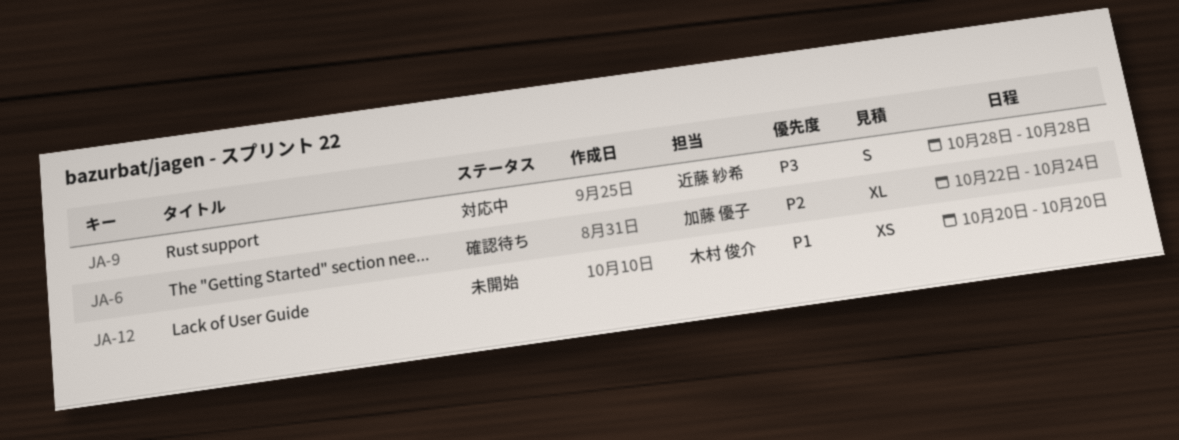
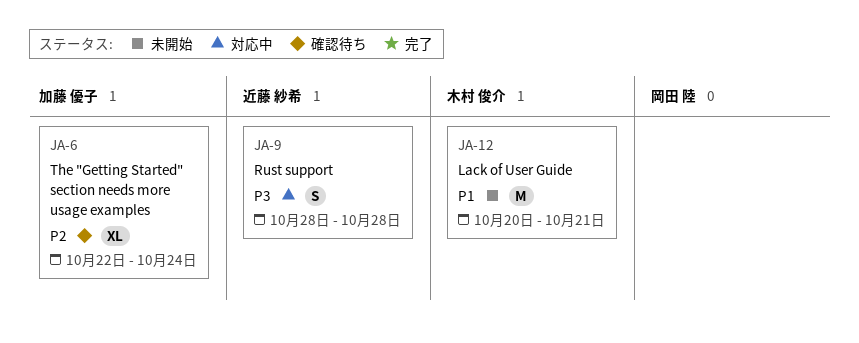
JA-12, estimate: XS -> M
JA-12, due: Oct 20 -> Oct 21

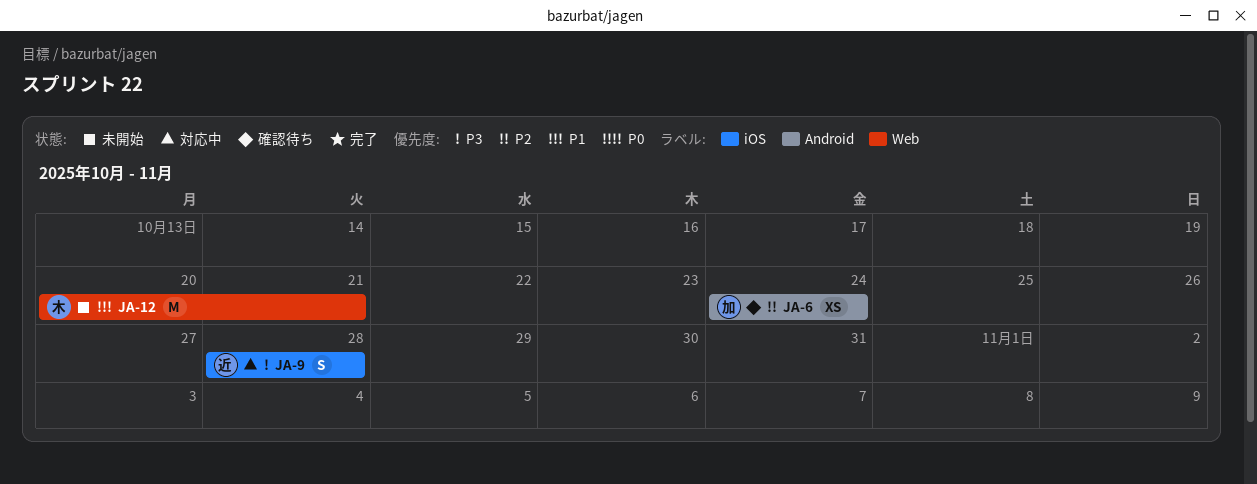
JA-6, estimate: XL -> XS
JA-6, start: Oct 22 -> Oct 24

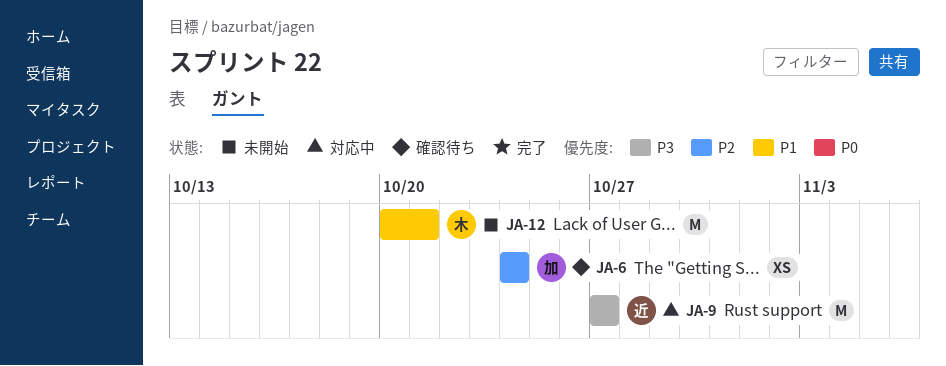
JA-9, estimate: S -> M
JA-9, start: Oct 28 -> Oct 27
JA-9, due: Oct 28 -> Oct 27

